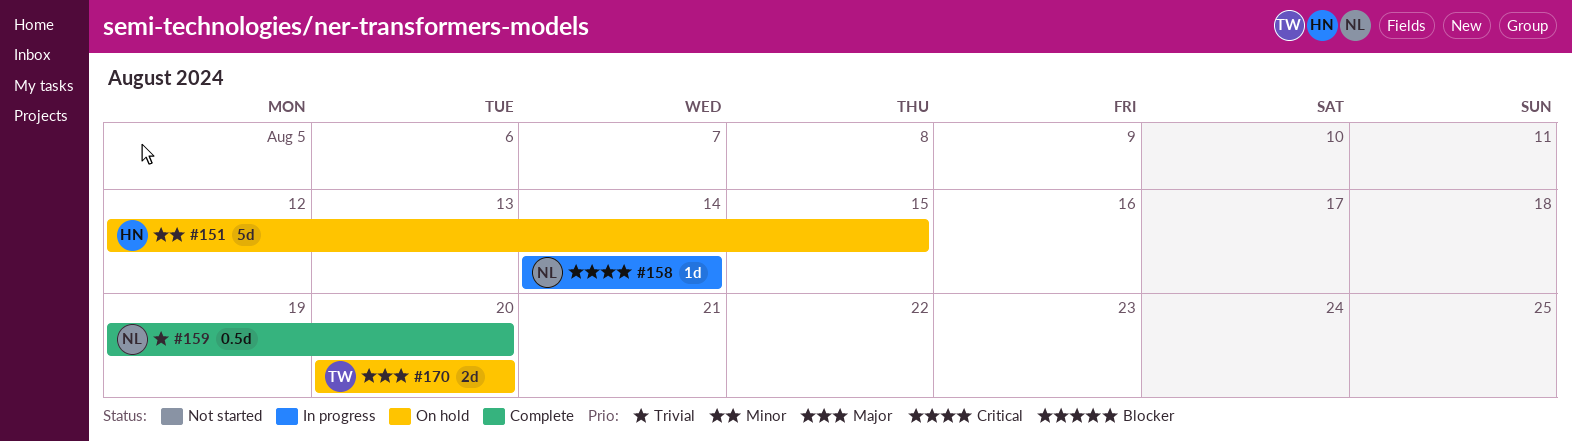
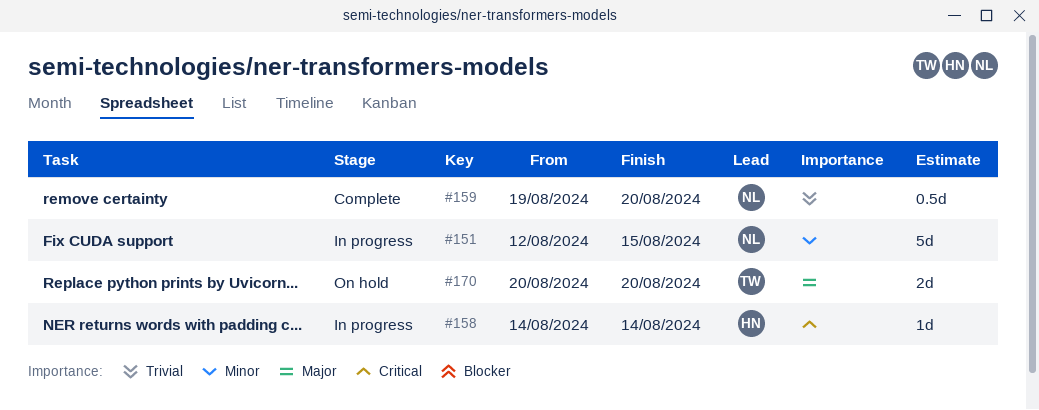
#151, status: On hold -> In progress
#151, owner: HN -> NL
#158, owner: NL -> HN

